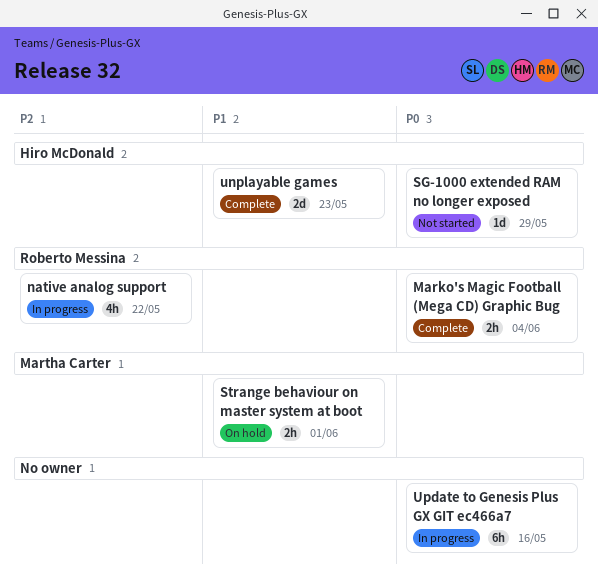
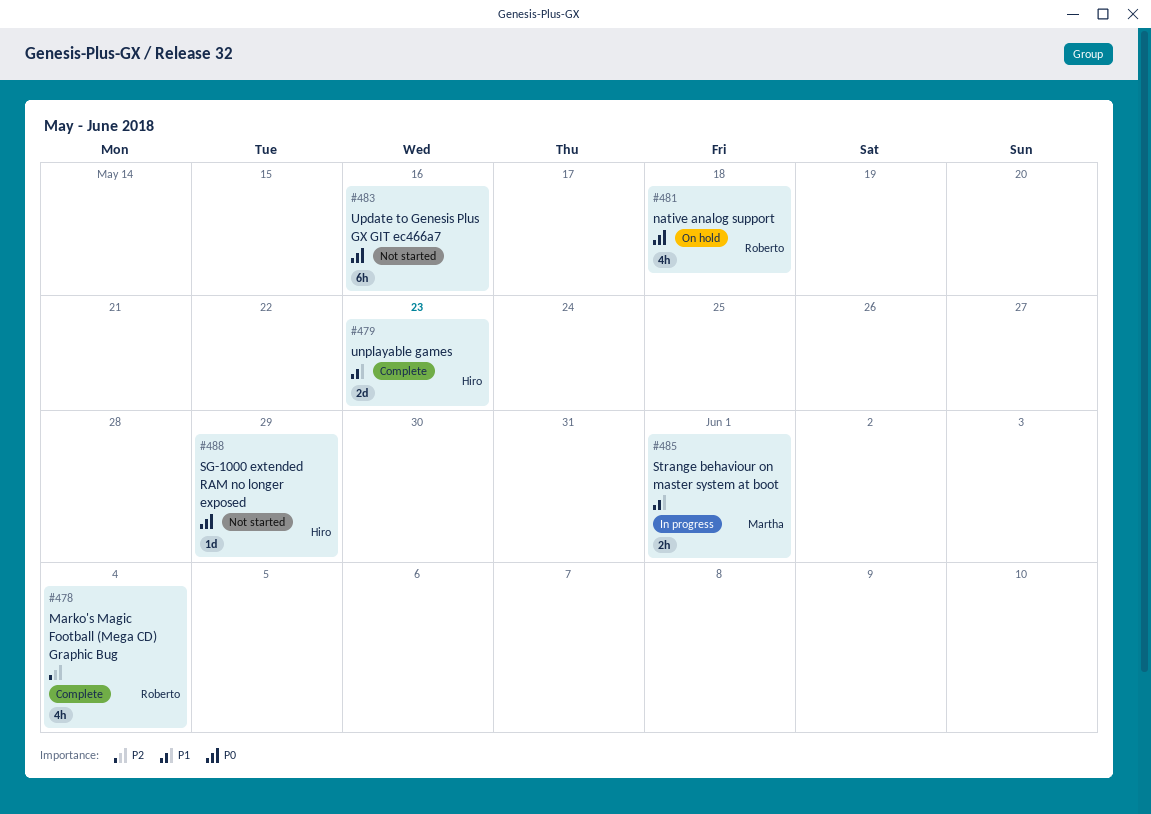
Marko's Magic Football (Mega CD) Graphic Bug, priority: P0 -> P2
Marko's Magic Football (Mega CD) Graphic Bug, estimate: 2h -> 4h
native analog support, status: In progress -> On hold
native analog support, priority: P2 -> P0
native analog support, due: May 22 -> May 18
Strange behaviour on master system at boot, status: On hold -> In progress
Update to Genesis Plus GX GIT ec466a7, status: In progress -> Not started

